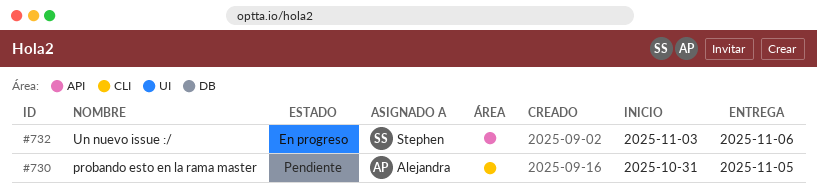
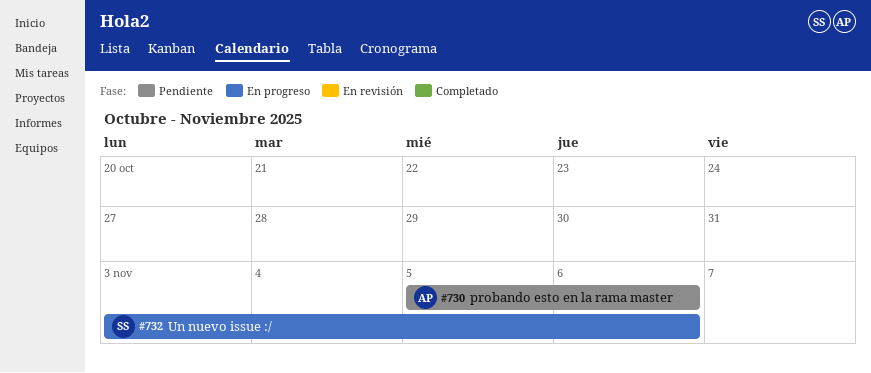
#730, start: Oct 31 -> Nov 5
#730, due: Nov 5 -> Nov 6

